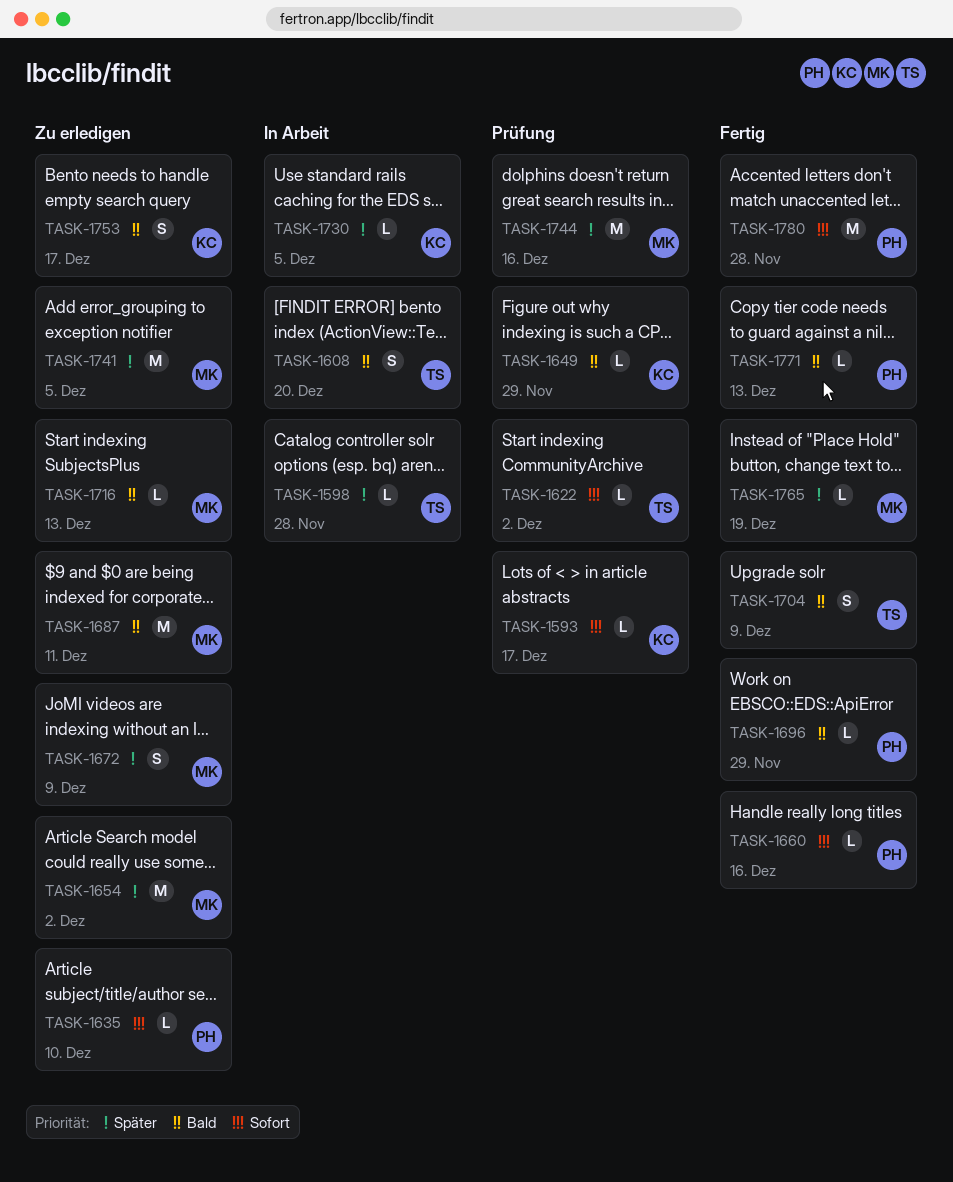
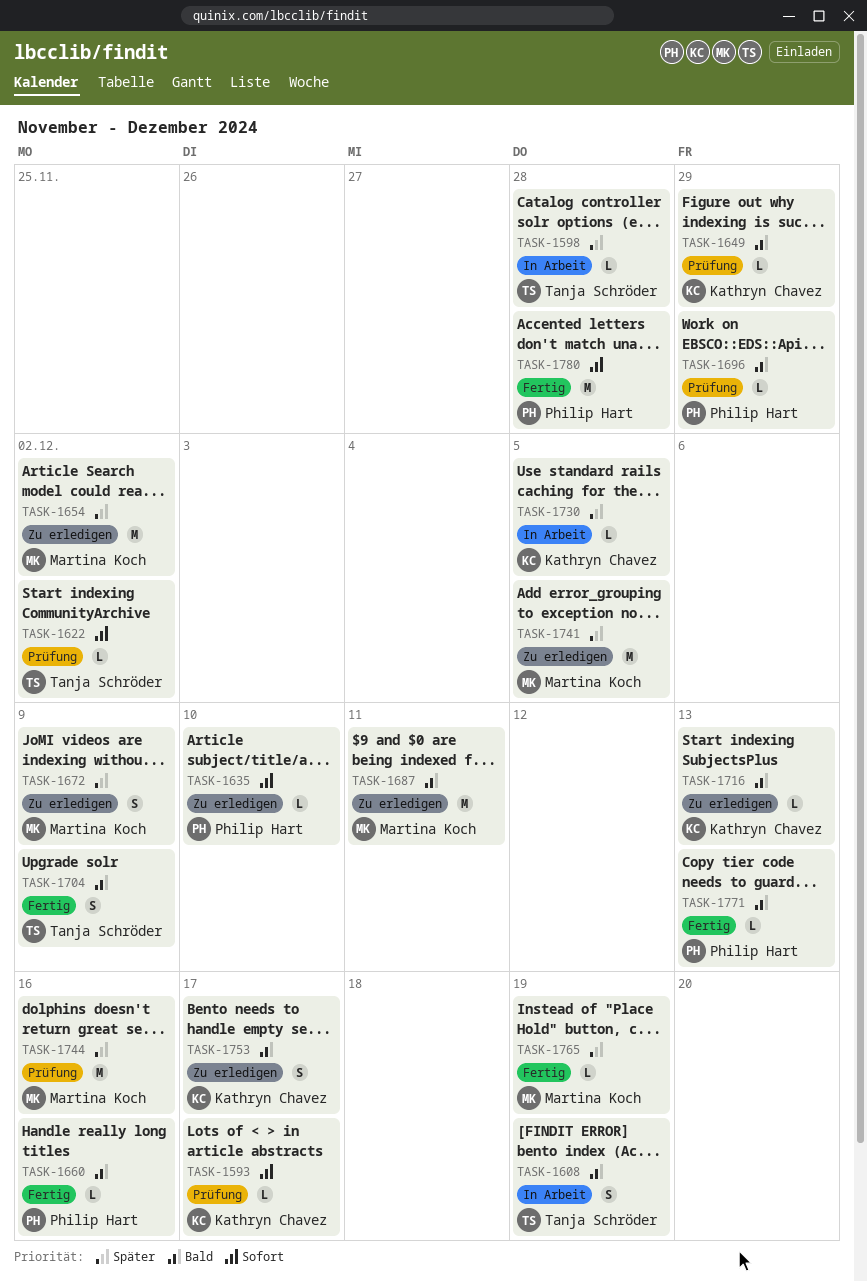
TASK-1608, due: Dec 20 -> Dec 19
TASK-1660, priority: Sofort -> Bald
TASK-1696, status: Fertig -> Prüfung
TASK-1716, owner: Martina Koch -> Kathryn Chavez

